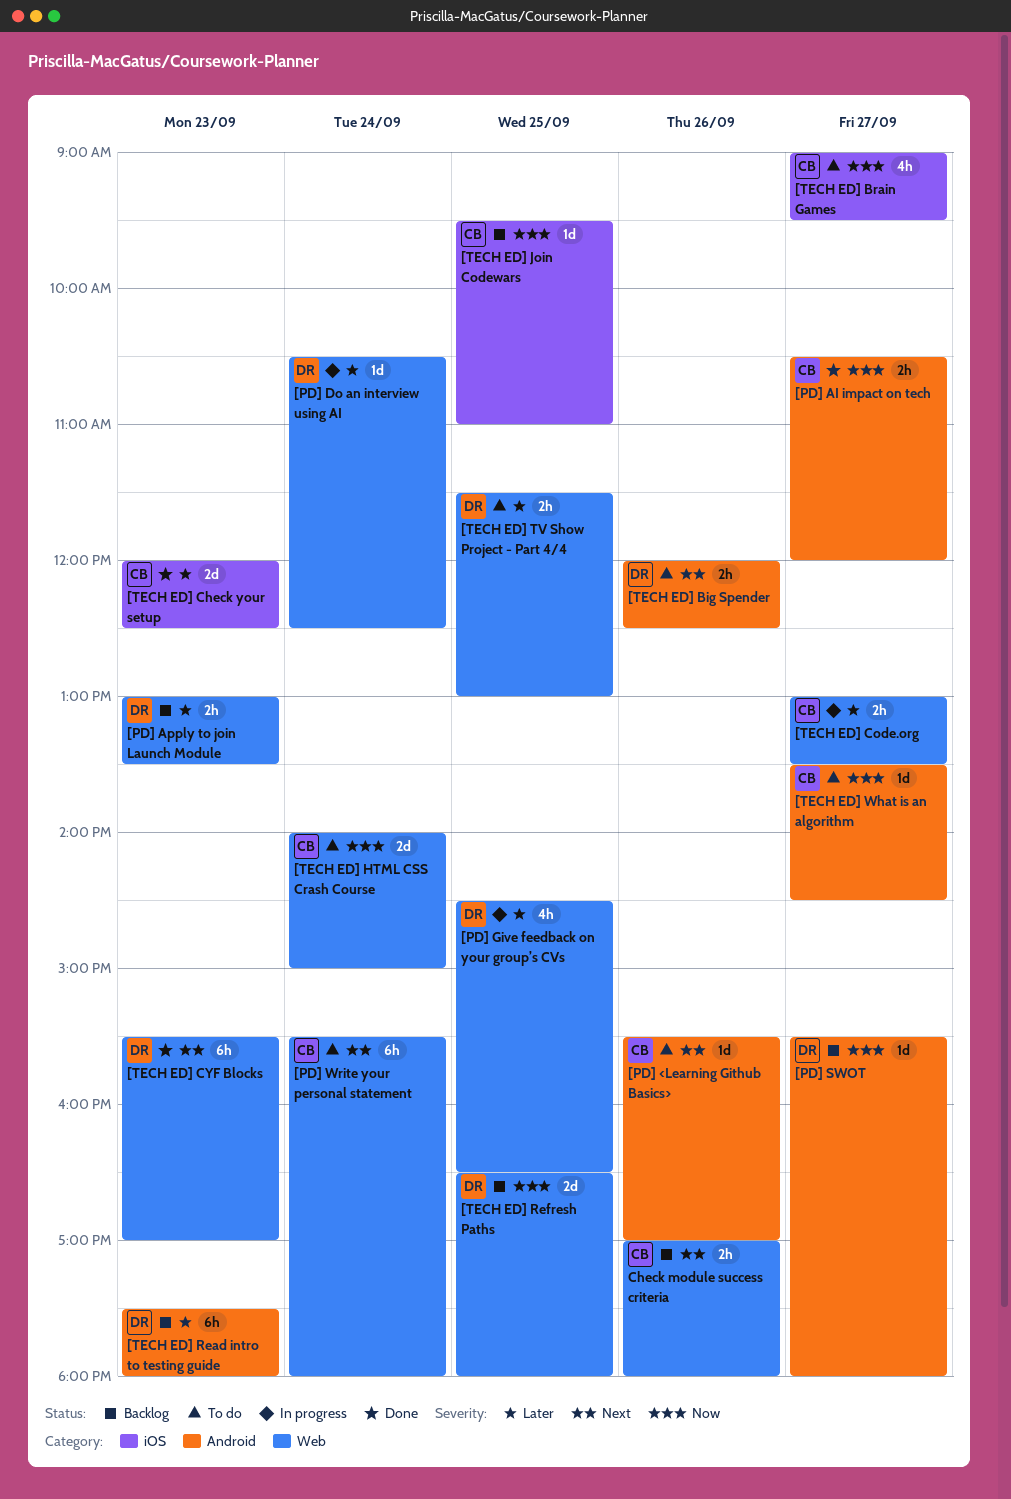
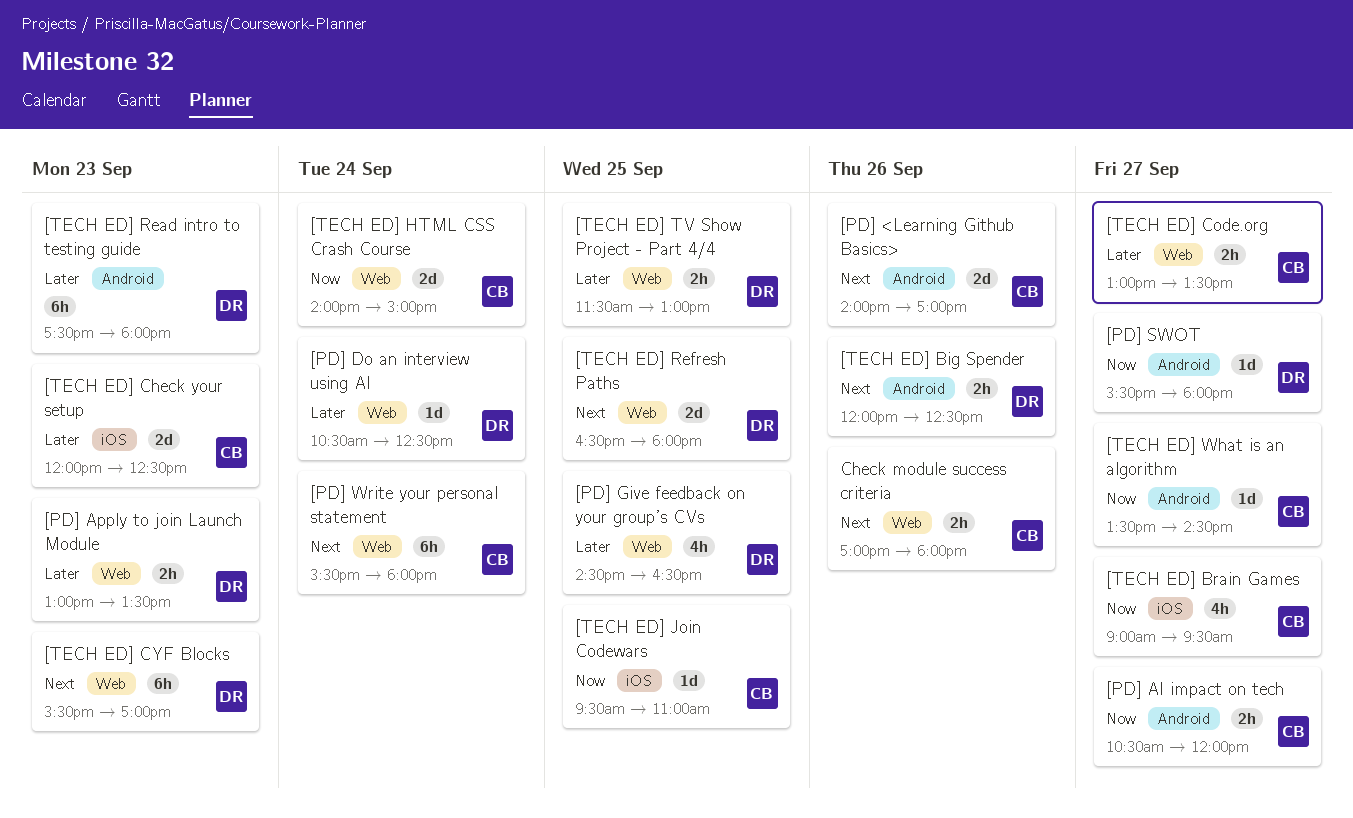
[PD] <Learning Github Basics>, estimate: 1d -> 2d
[PD] <Learning Github Basics>, begins: 15:30 -> 14:00
[TECH ED] Refresh Paths, priority: Now -> Next

